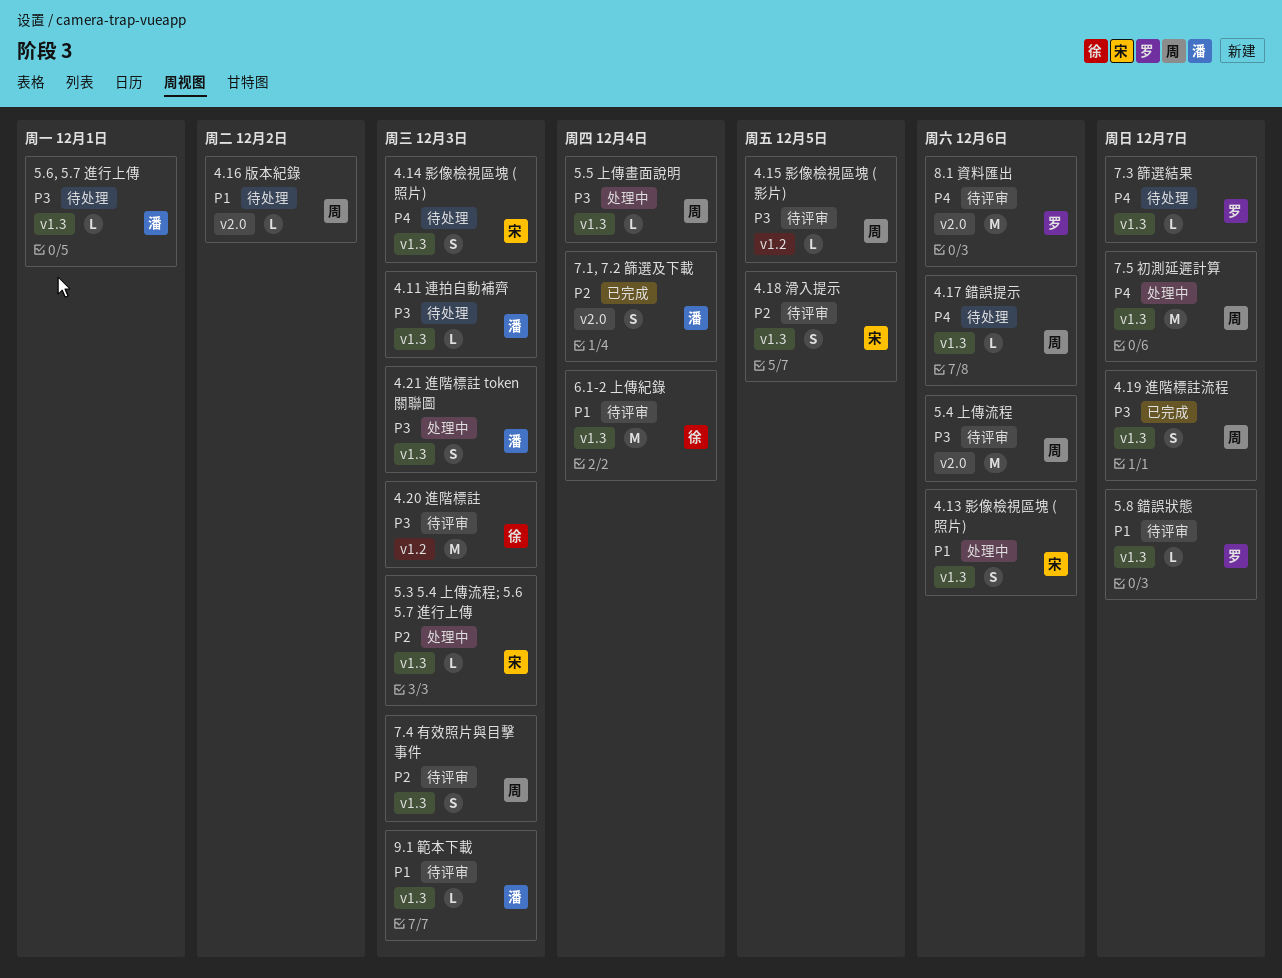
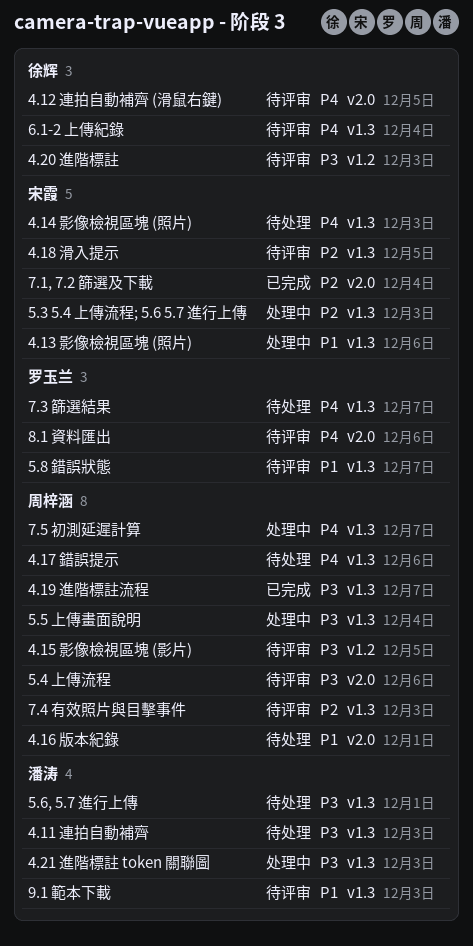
4.12 連拍自動補齊 (滑鼠右鍵): none -> present
4.16 版本紀錄, due: Dec 2 -> Dec 1
6.1-2 上傳紀錄, priority: P1 -> P4
7.1, 7.2 篩選及下載, owner: 潘涛 -> 宋霞

